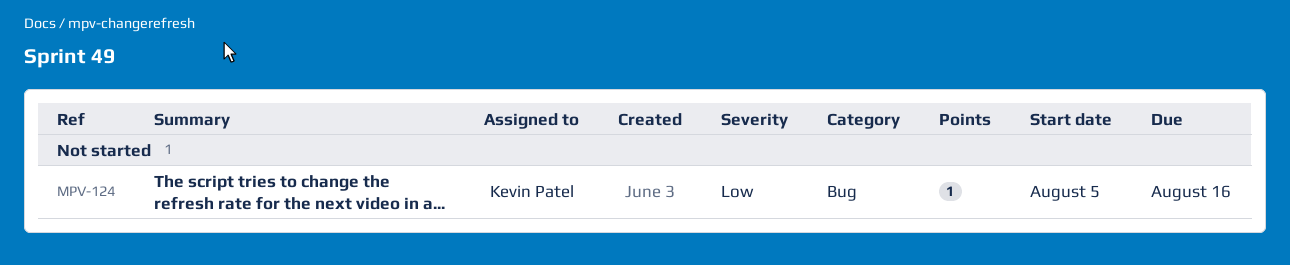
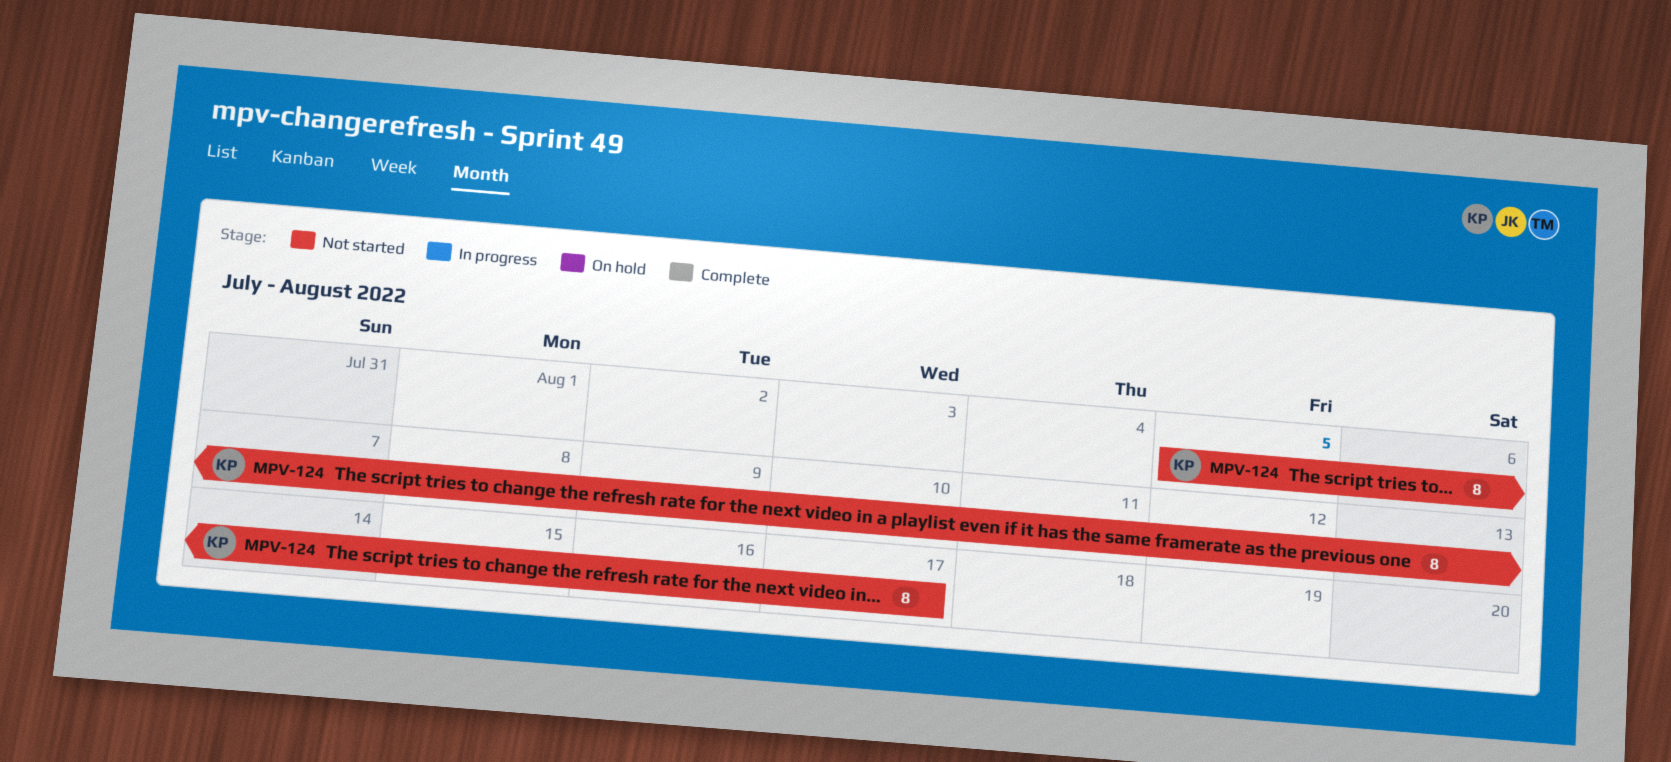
MPV-124, estimate: 1 -> 8
MPV-124, due: Aug 16 -> Aug 17

